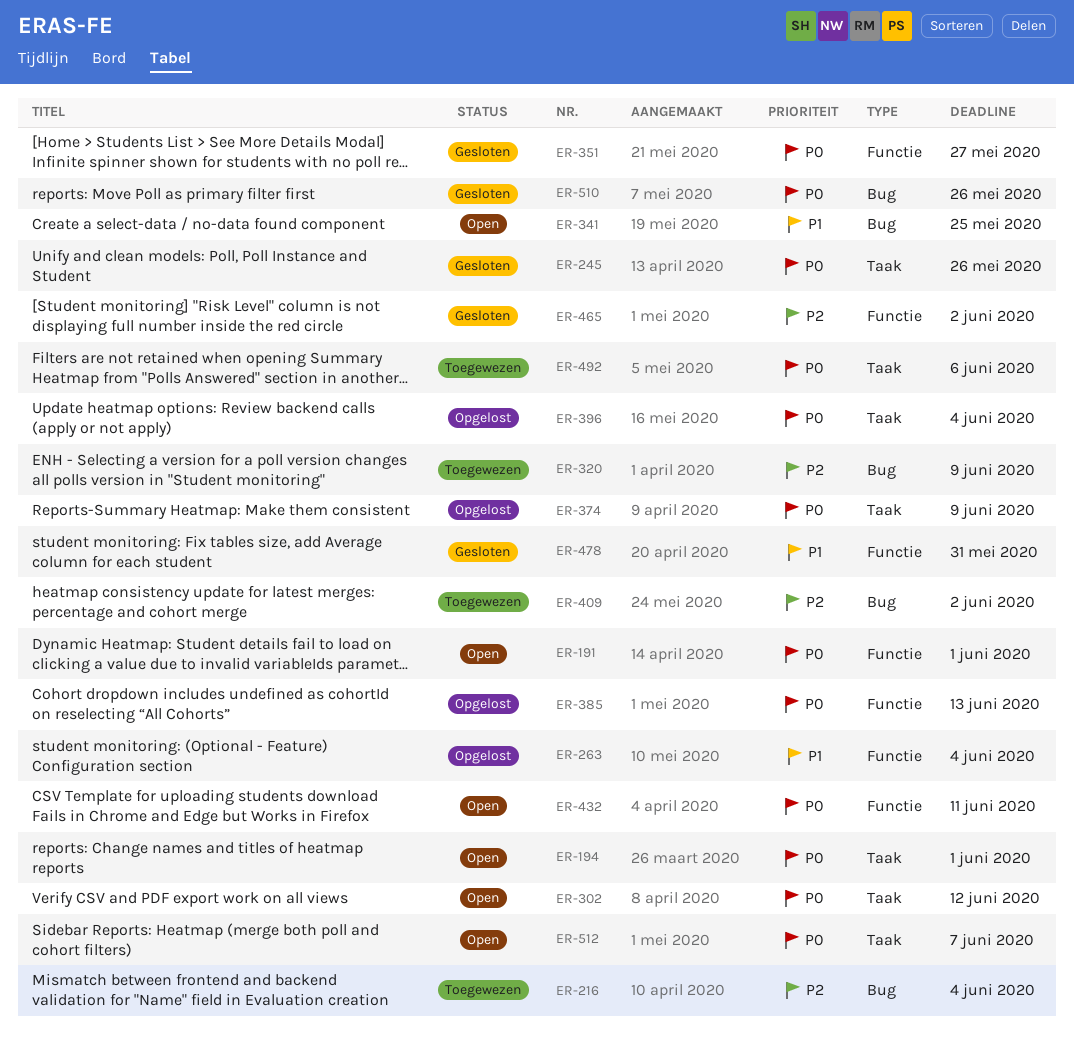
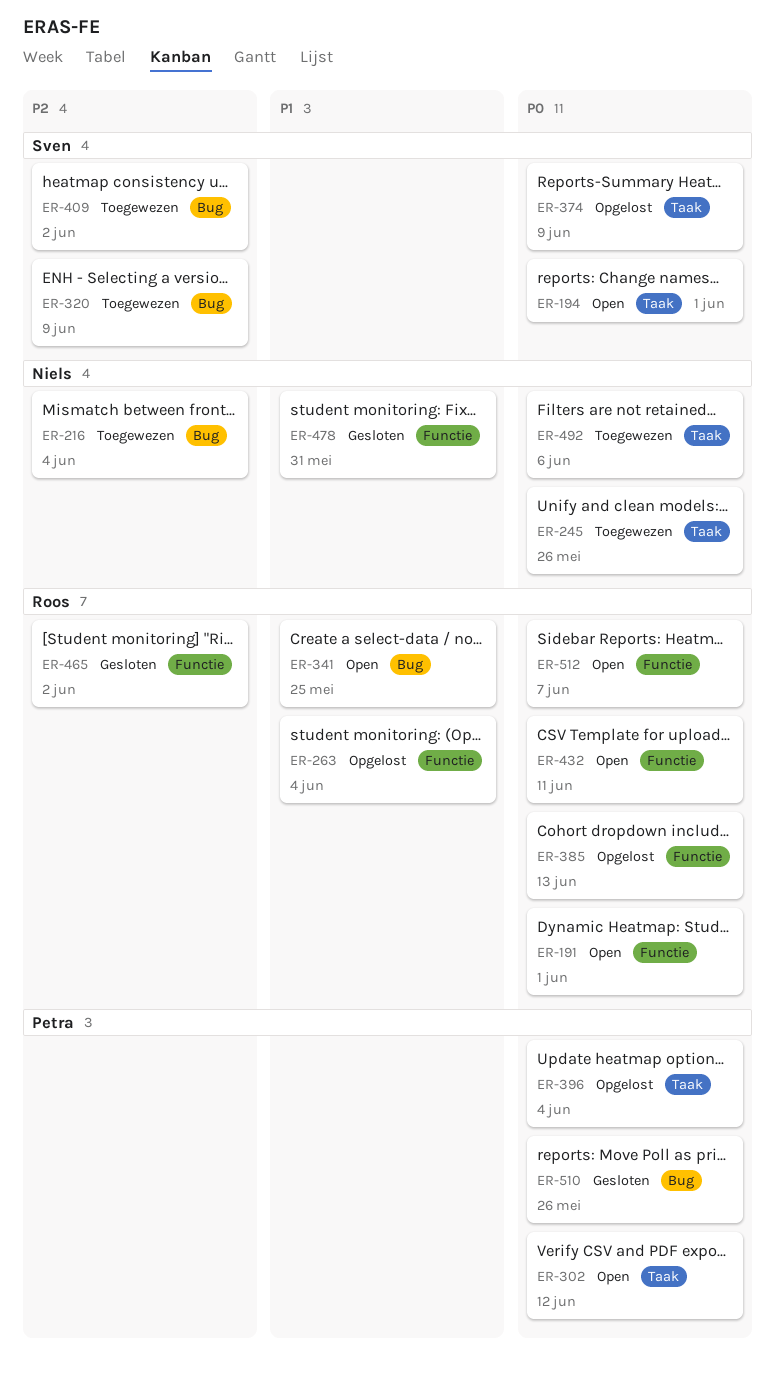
ER-245, status: Gesloten -> Toegewezen
ER-351: present -> none
ER-512, label: Taak -> Functie

